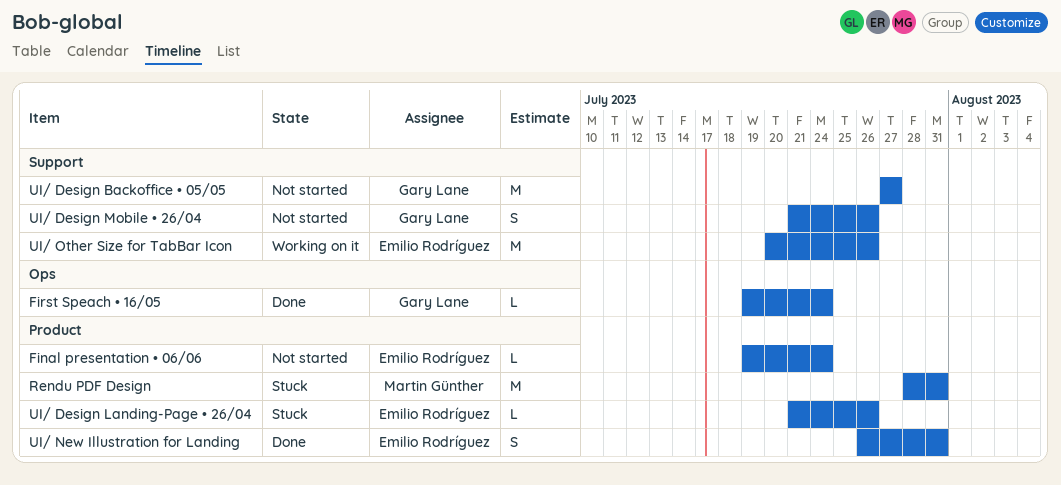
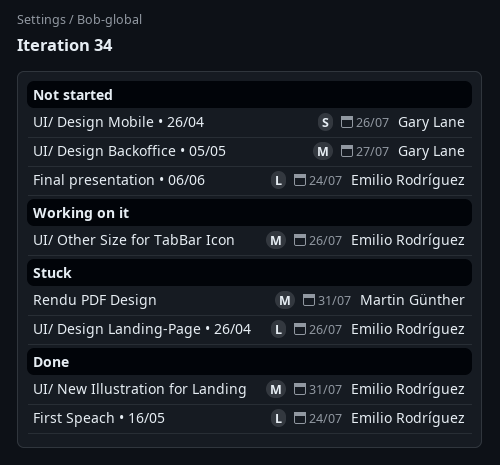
First Speach • 16/05, owner: Gary Lane -> Emilio Rodríguez
UI/ New Illustration for Landing, estimate: S -> M

